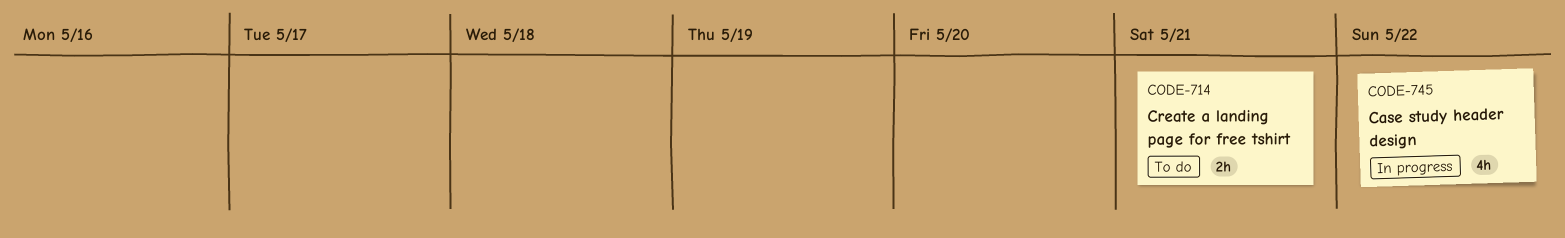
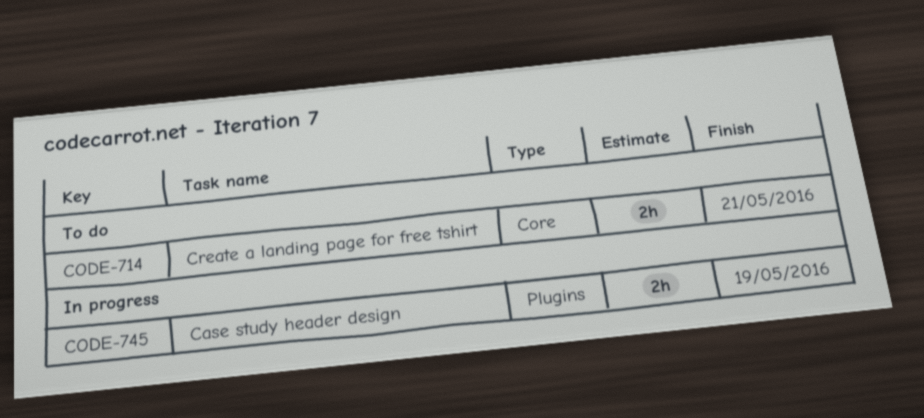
CODE-745, estimate: 4h -> 2h
CODE-745, due: May 22 -> May 19

